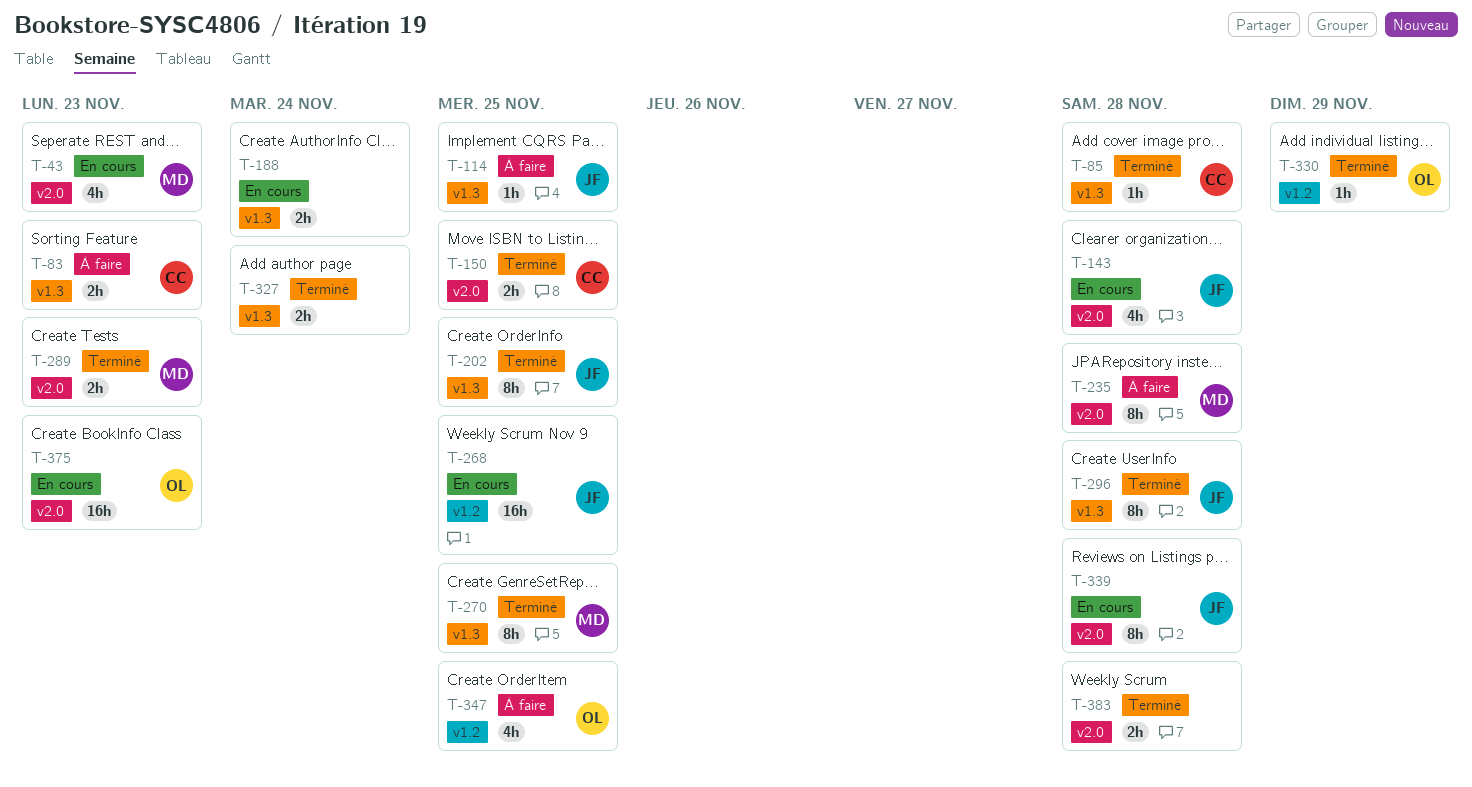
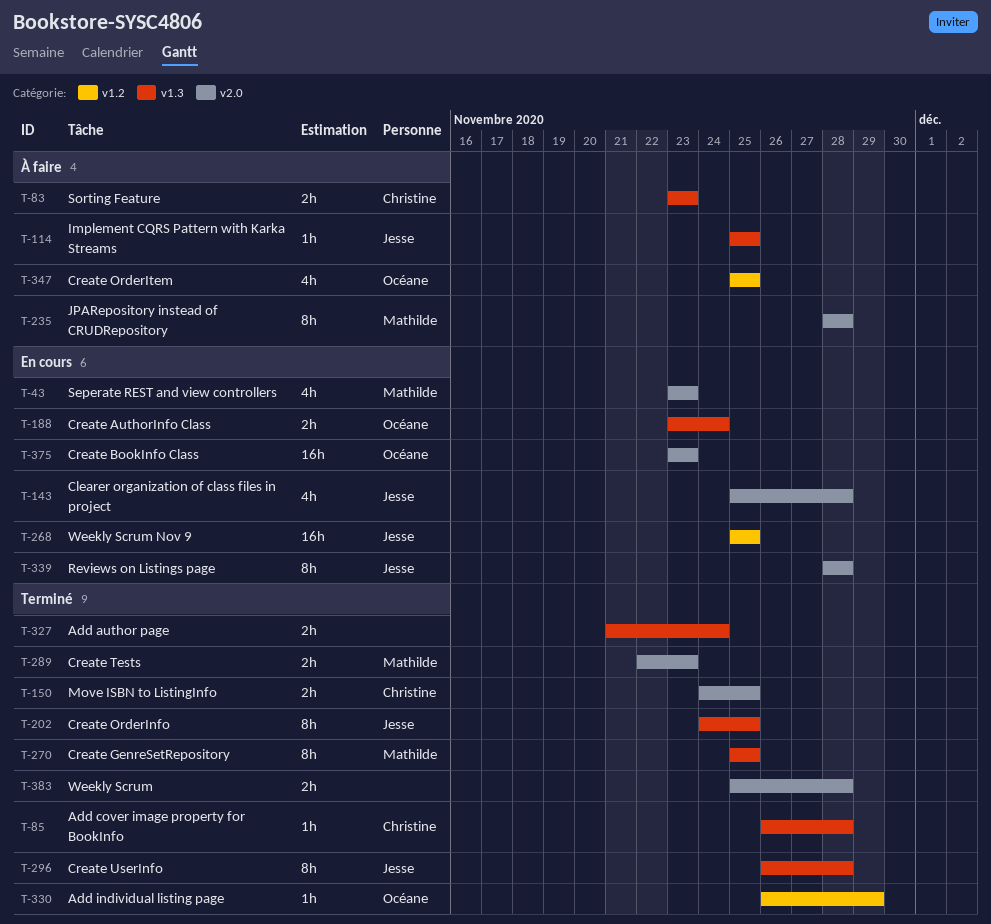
T-188, owner: none -> Océane

